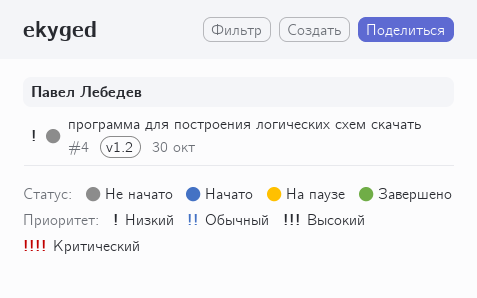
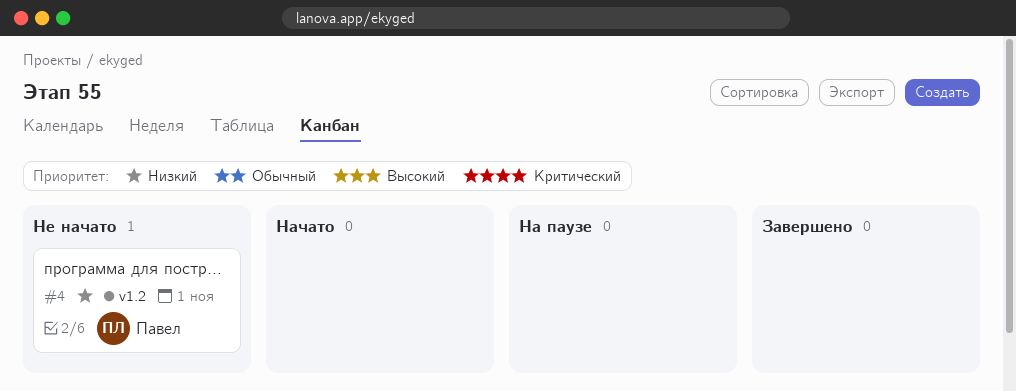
#4, due: Oct 30 -> Nov 1

